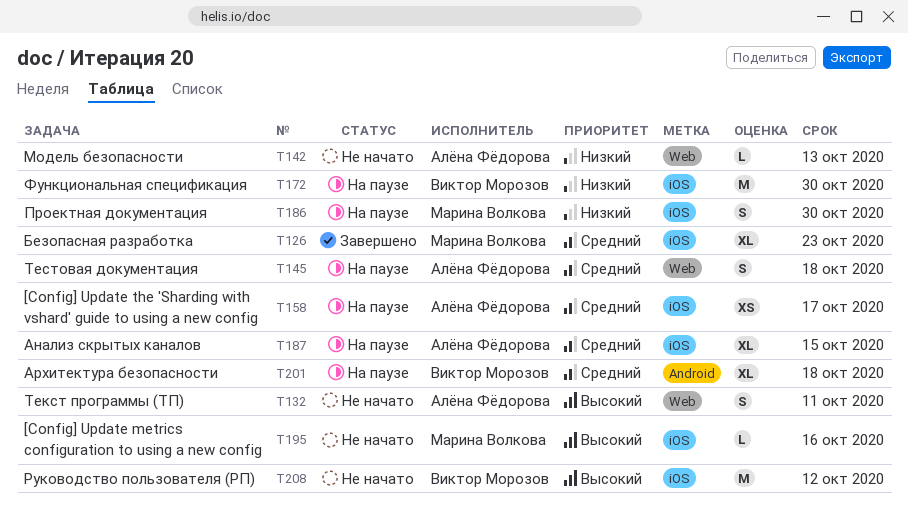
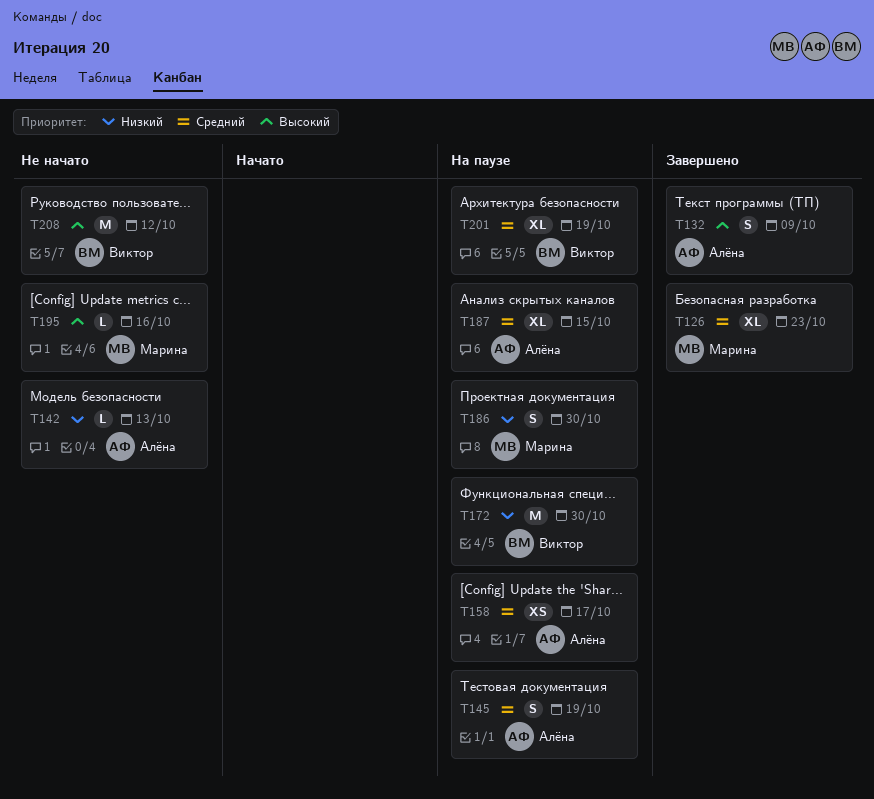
T132, status: Не начато -> Завершено
T132, due: Oct 11 -> Oct 9
T145, due: Oct 18 -> Oct 19
T201, due: Oct 18 -> Oct 19

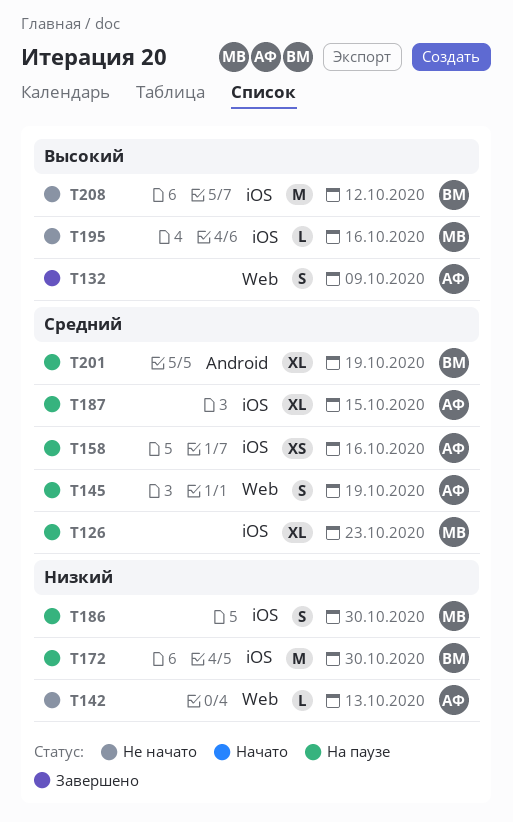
T126, status: Завершено -> На паузе
T158, due: Oct 17 -> Oct 16

